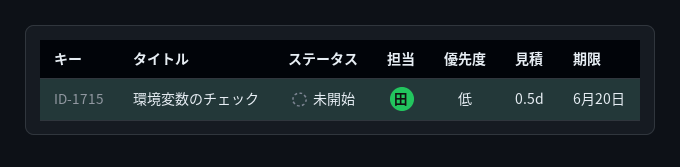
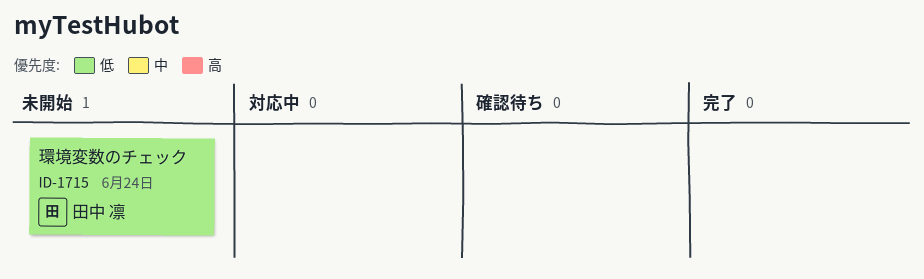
ID-1715, due: Jun 20 -> Jun 24

